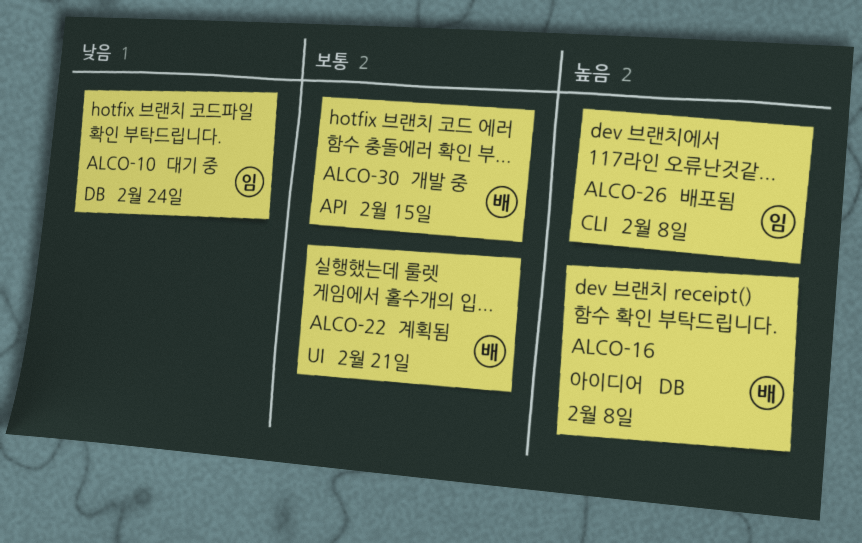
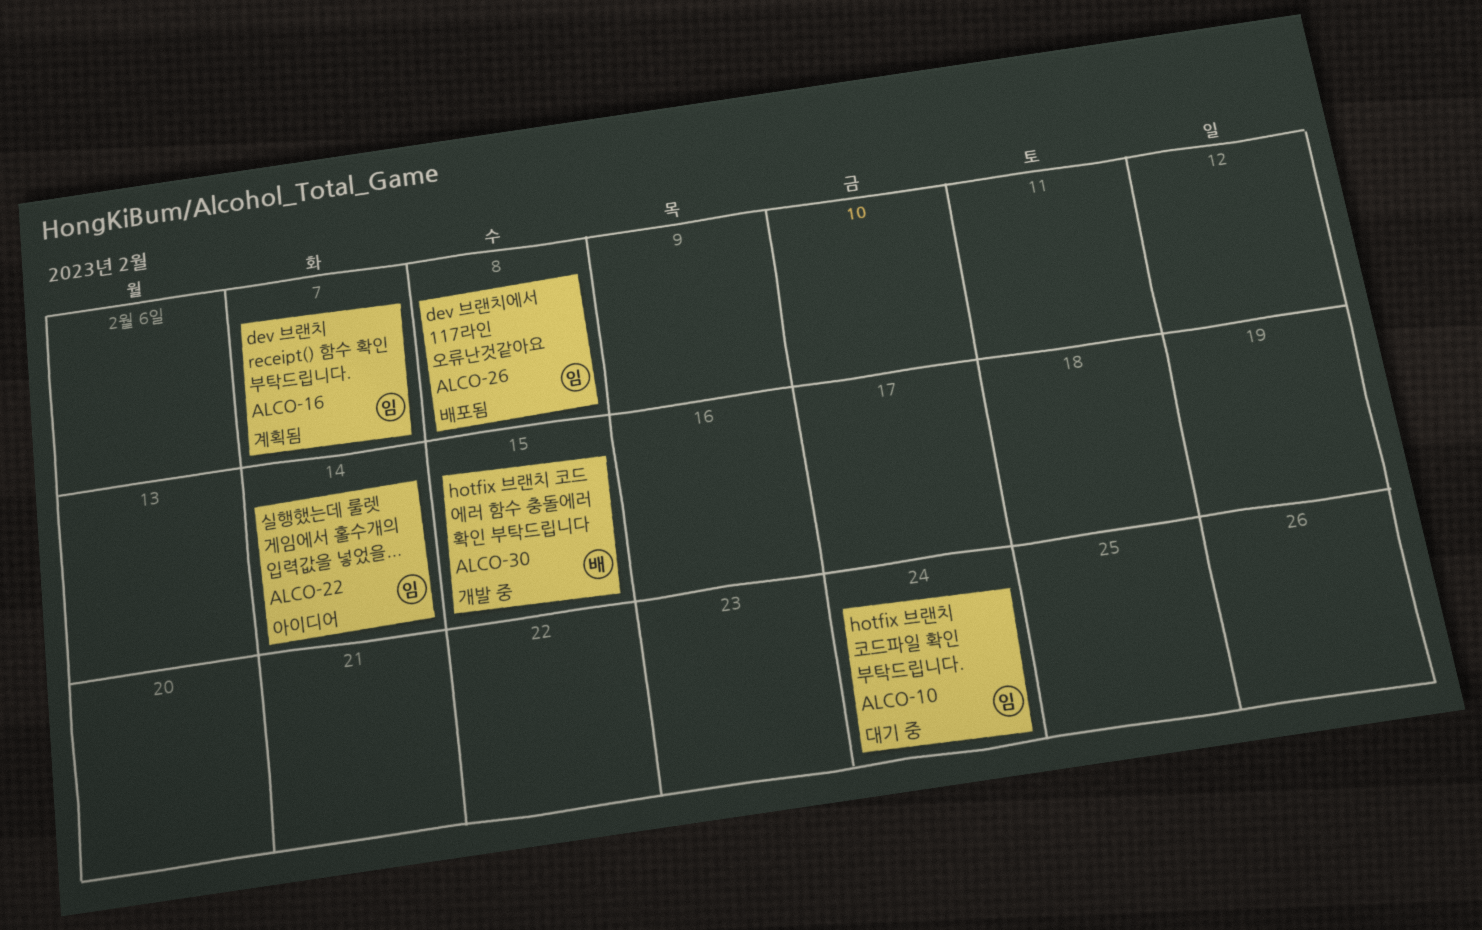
ALCO-16, status: 아이디어 -> 계획됨
ALCO-16, owner: 배 -> 임
ALCO-16, due: Feb 8 -> Feb 7
ALCO-22, status: 계획됨 -> 아이디어
ALCO-22, owner: 배 -> 임
ALCO-22, due: Feb 21 -> Feb 14

